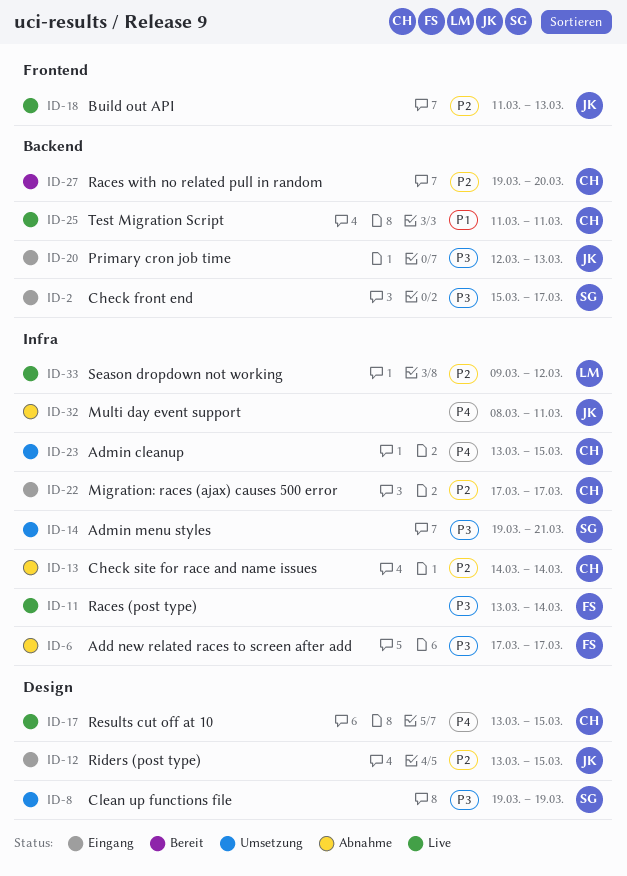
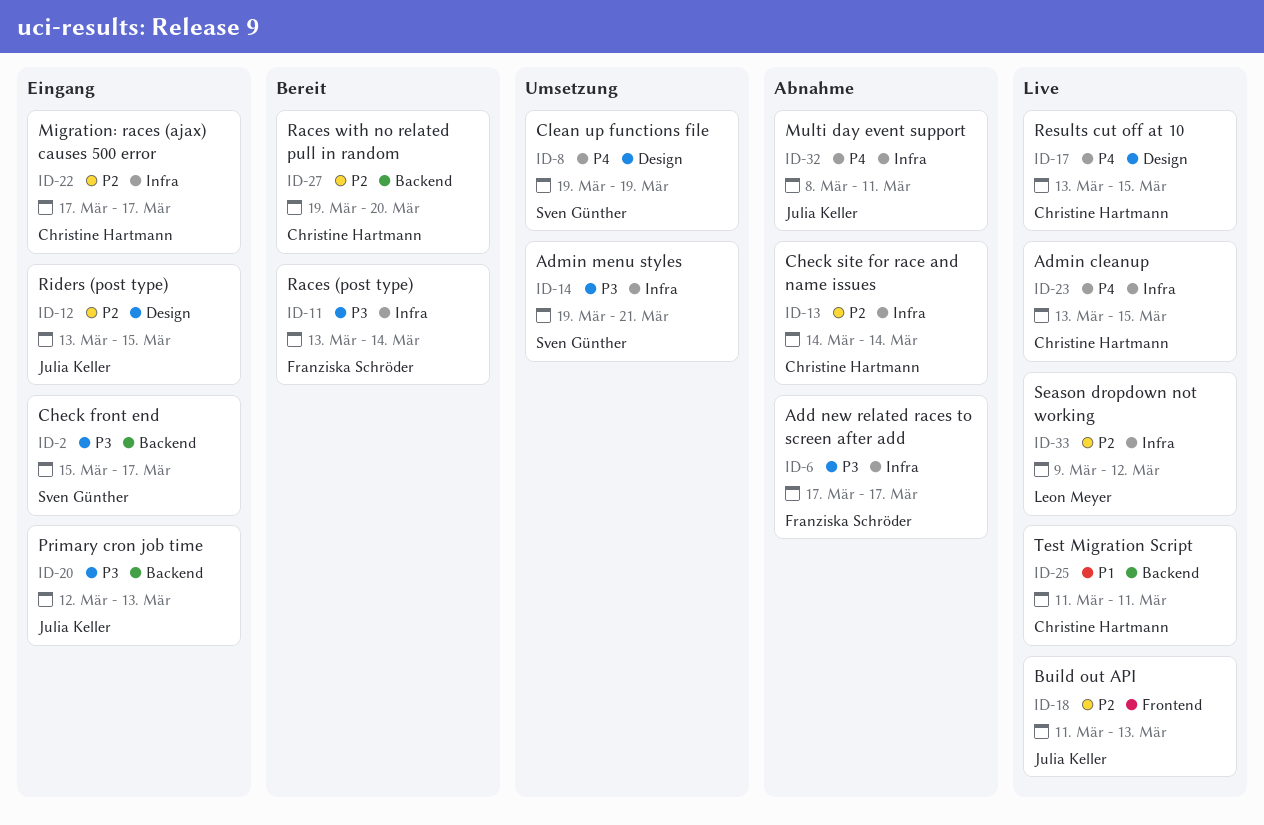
ID-8, priority: P3 -> P4
ID-11, status: Live -> Bereit
ID-23, status: Umsetzung -> Live

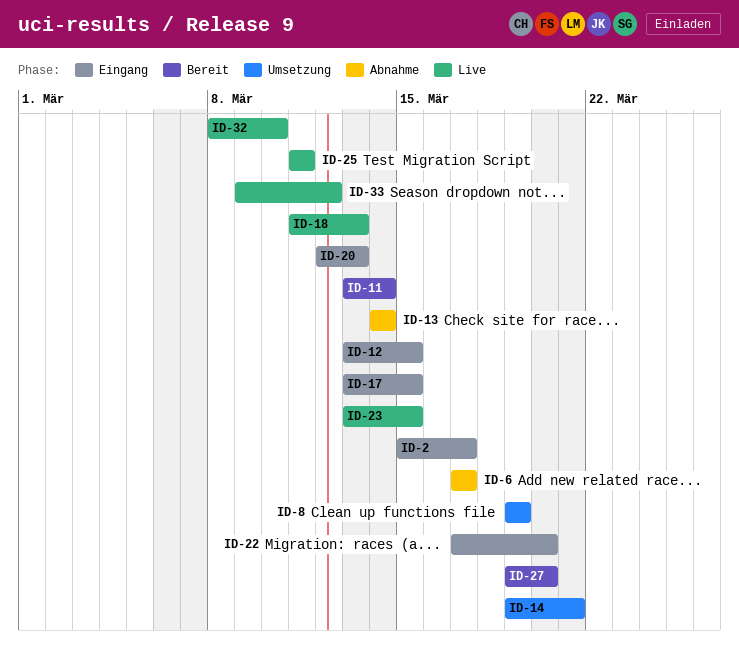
ID-17, status: Live -> Eingang
ID-22, due: Mar 17 -> Mar 20
ID-32, status: Abnahme -> Live
ID-32, due: Mar 11 -> Mar 10

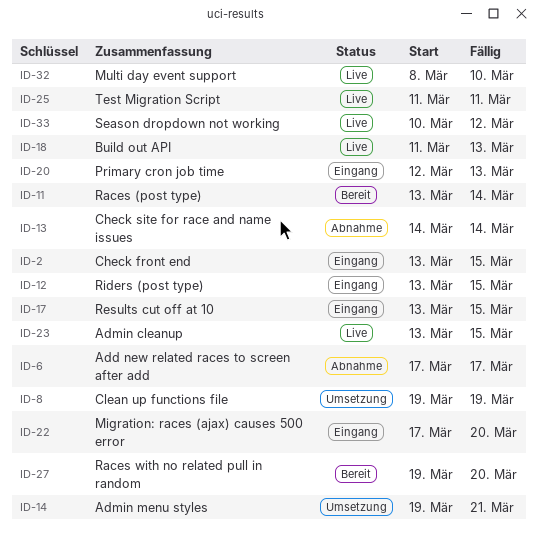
ID-2, start: Mar 15 -> Mar 13
ID-2, due: Mar 17 -> Mar 15
ID-33, start: Mar 9 -> Mar 10

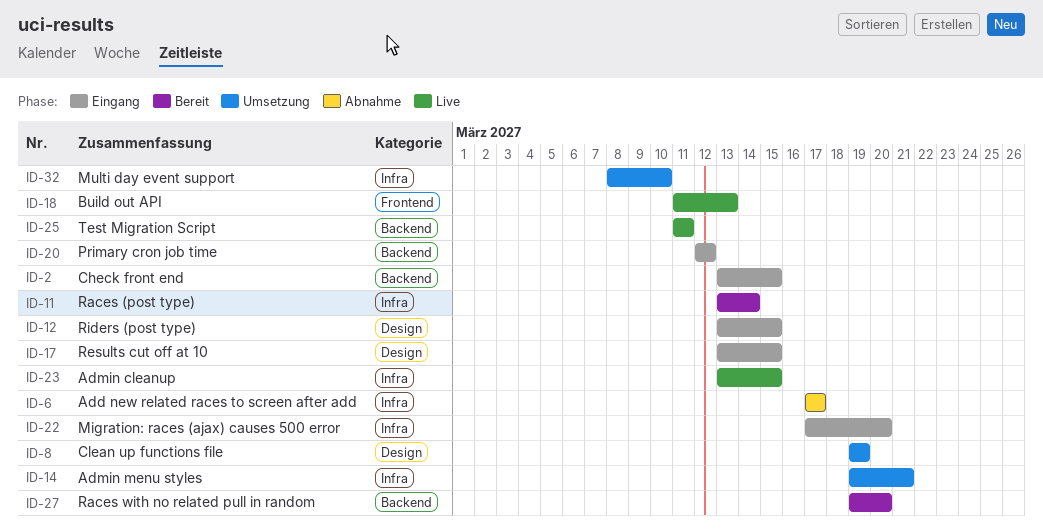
ID-13: present -> none
ID-20, due: Mar 13 -> Mar 12
ID-32, status: Live -> Umsetzung
ID-33: present -> none

